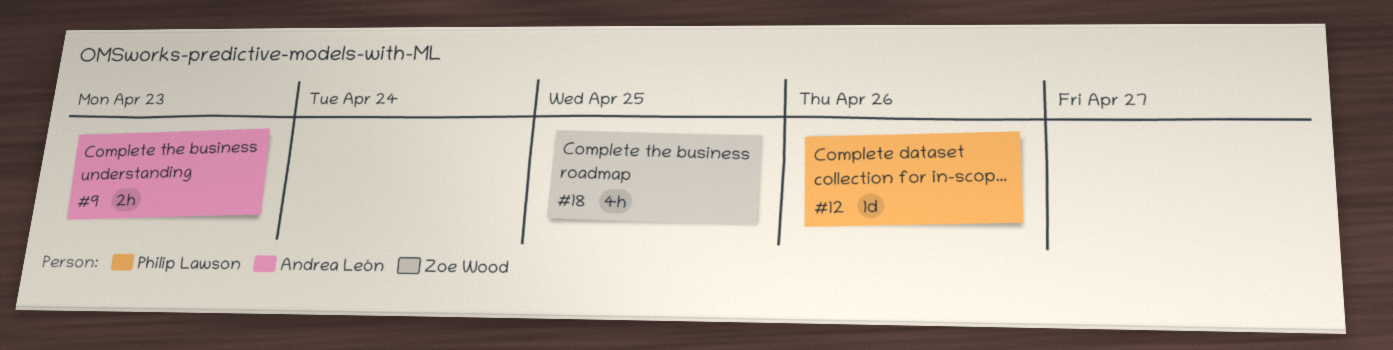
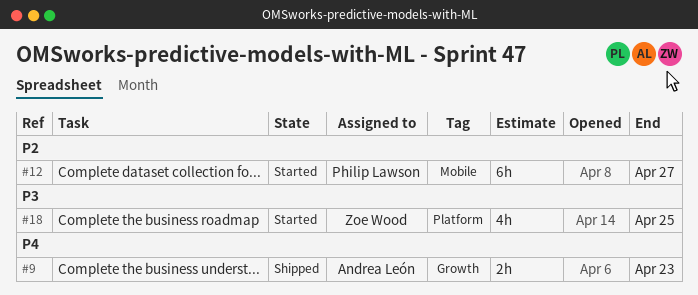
#12, estimate: 1d -> 6h
#12, due: Apr 26 -> Apr 27

